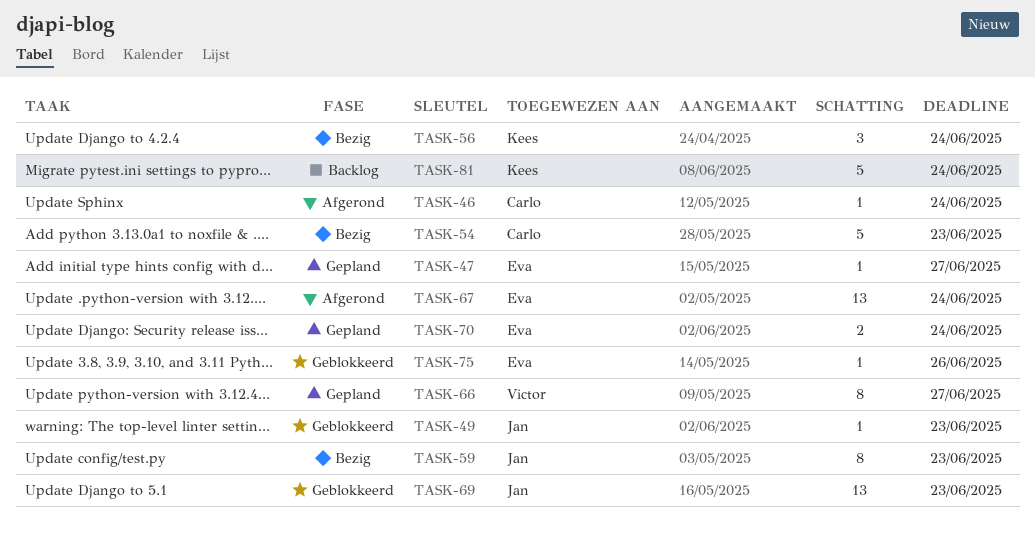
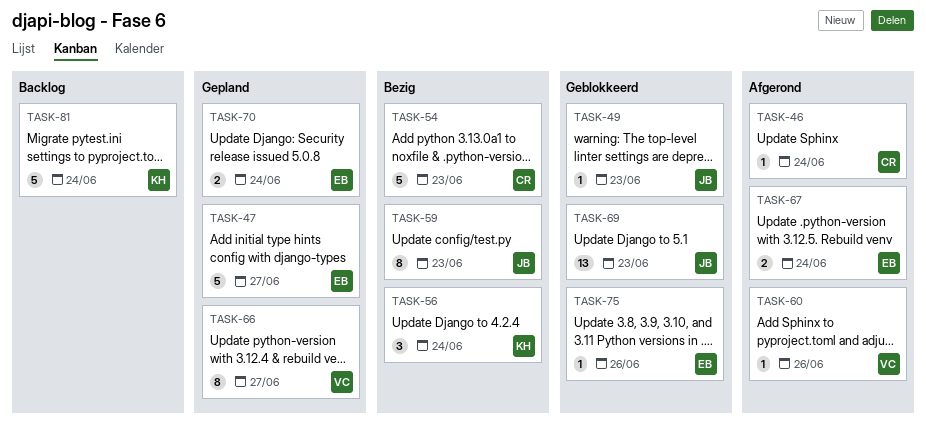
TASK-47, estimate: 1 -> 5
TASK-60: none -> present
TASK-67, estimate: 13 -> 2

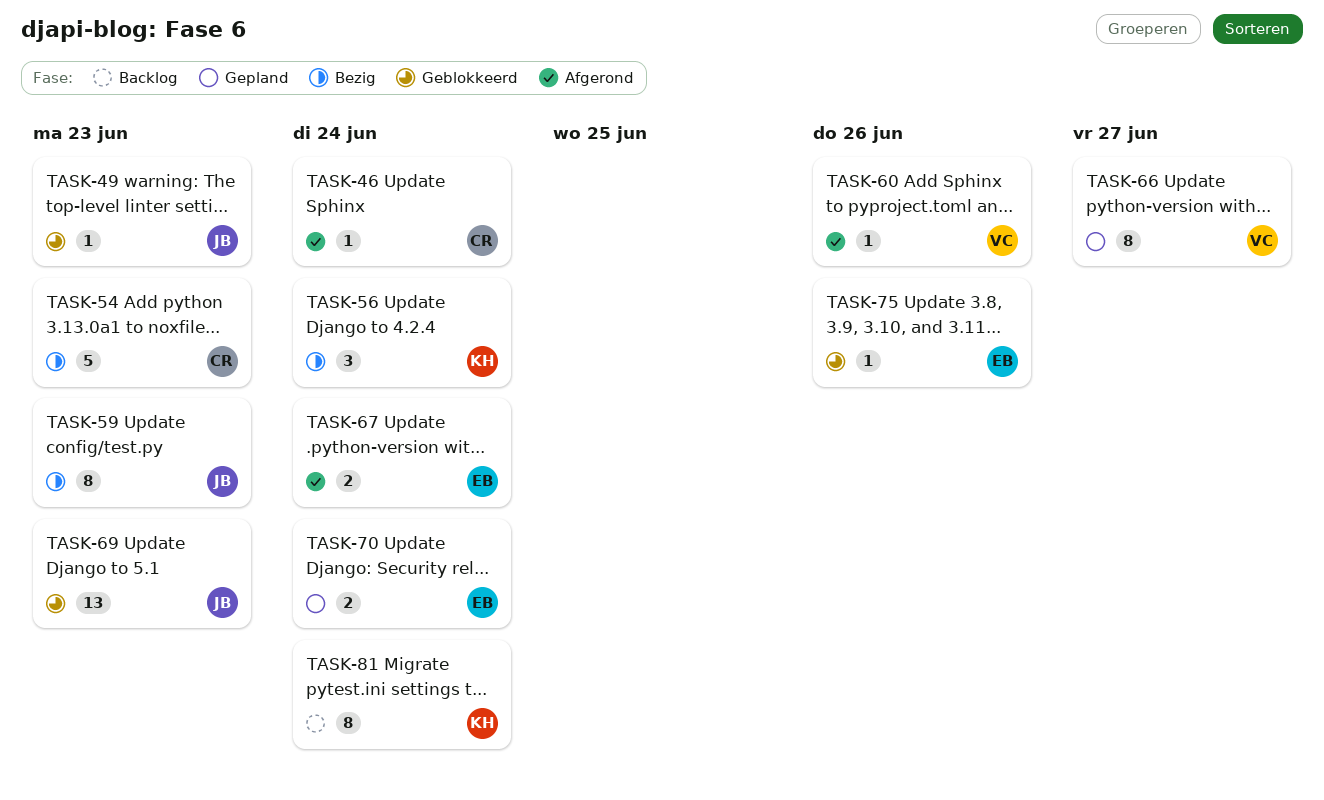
TASK-47: present -> none
TASK-81, estimate: 5 -> 8

